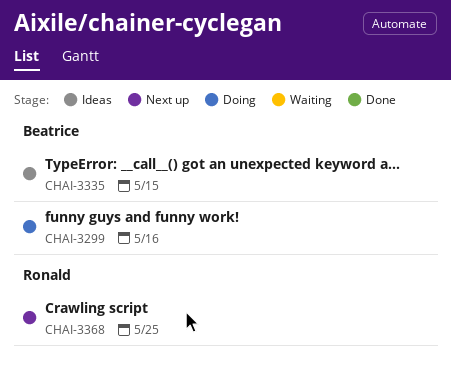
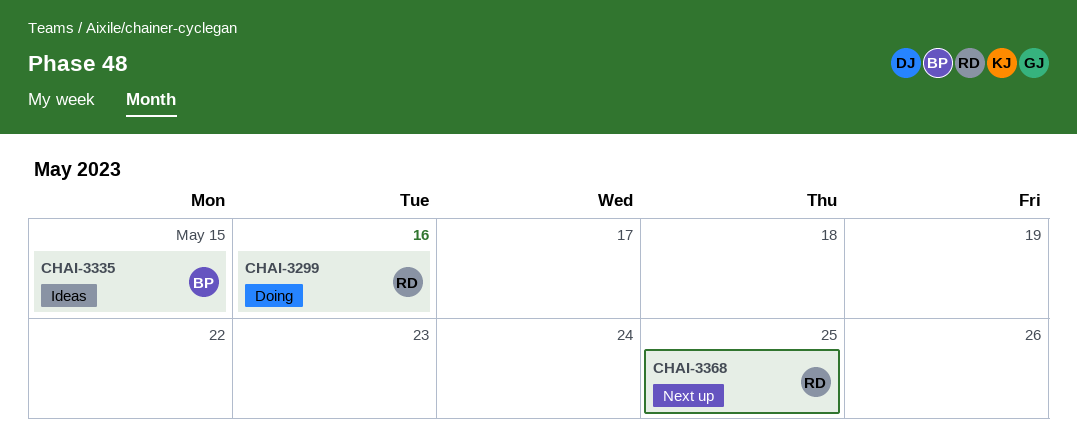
CHAI-3299, owner: Beatrice -> Ronald

